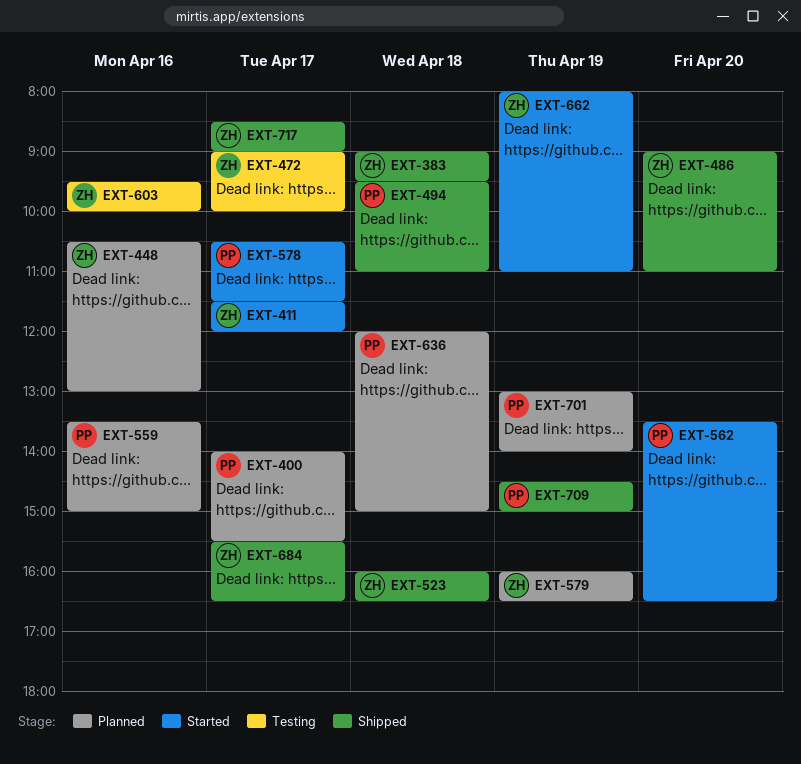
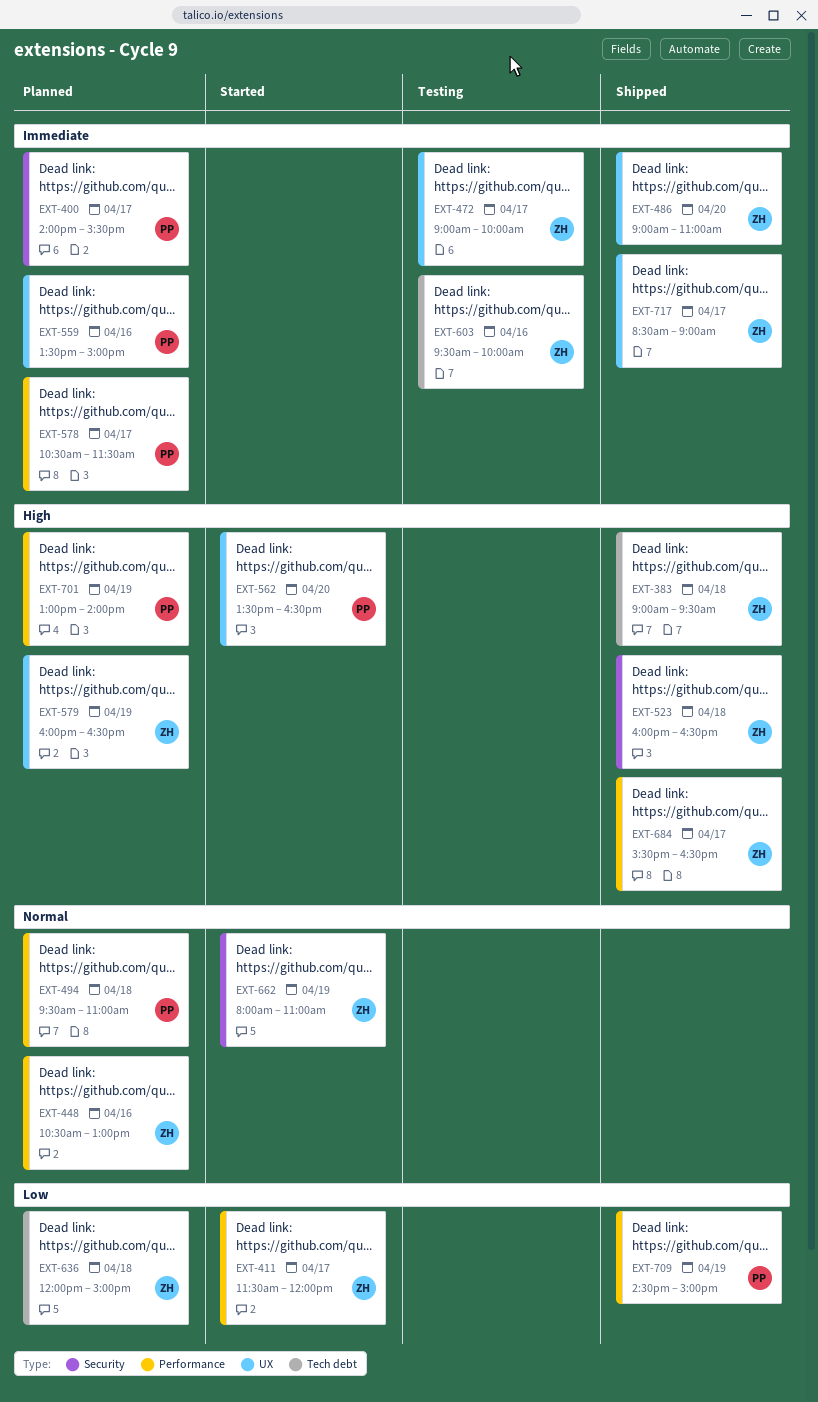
EXT-494, status: Shipped -> Planned
EXT-578, status: Started -> Planned
EXT-636, owner: PP -> ZH

